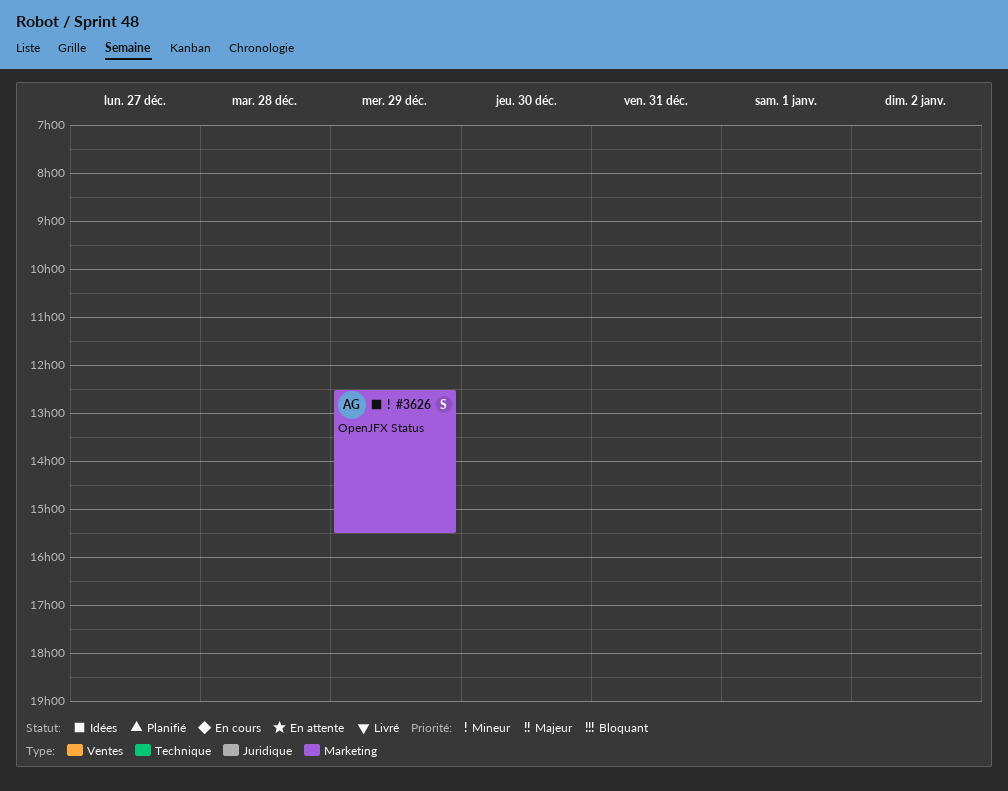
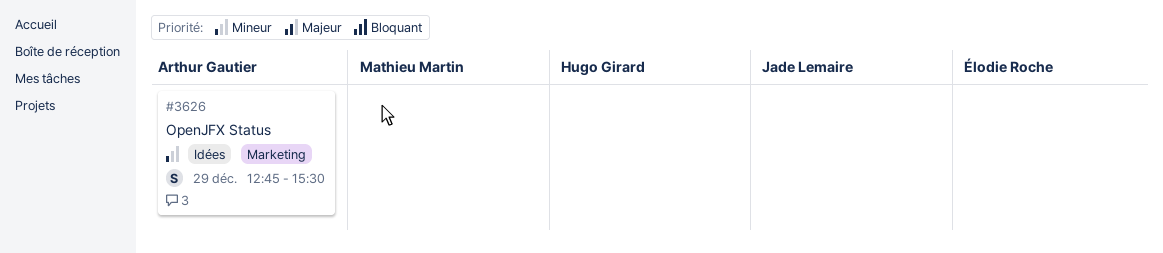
#3626, begins: 12:30 -> 12:45

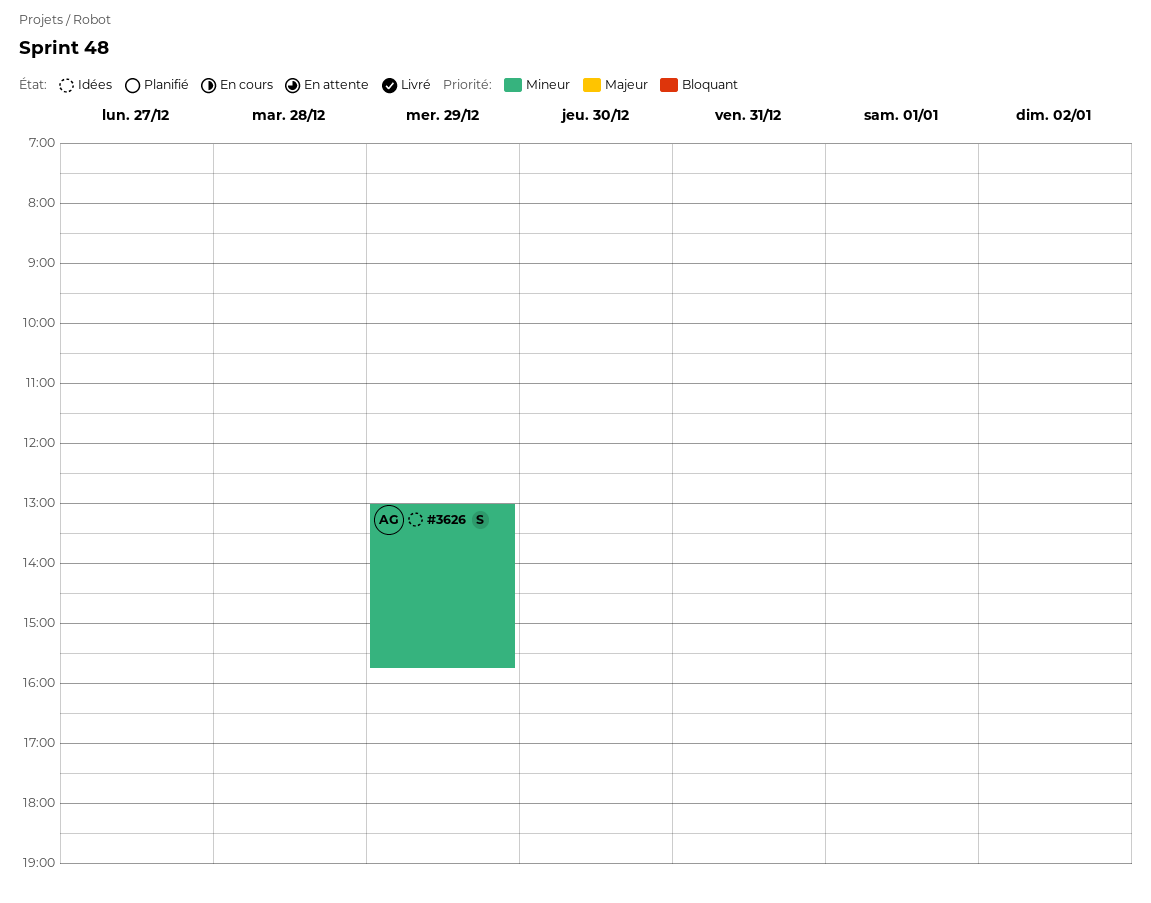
#3626, begins: 12:45 -> 13:00
#3626, ends: 15:30 -> 15:45

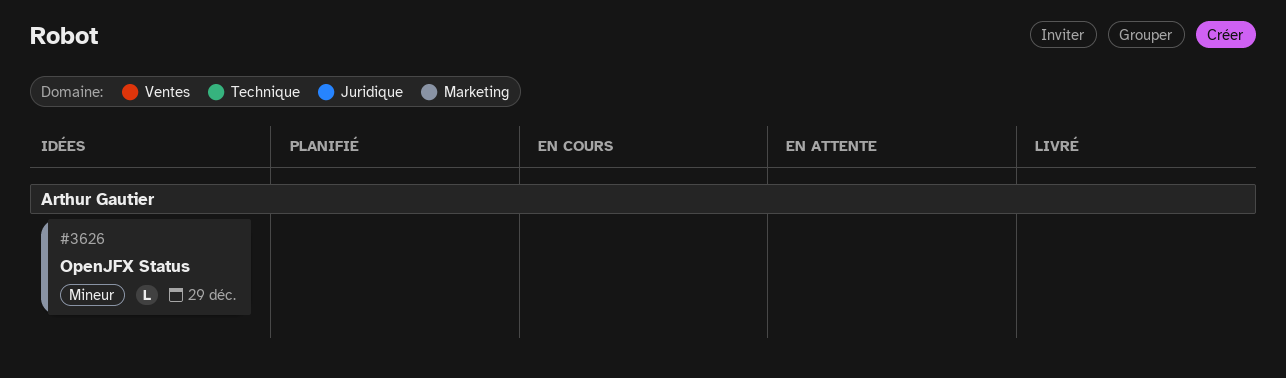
#3626, estimate: S -> L

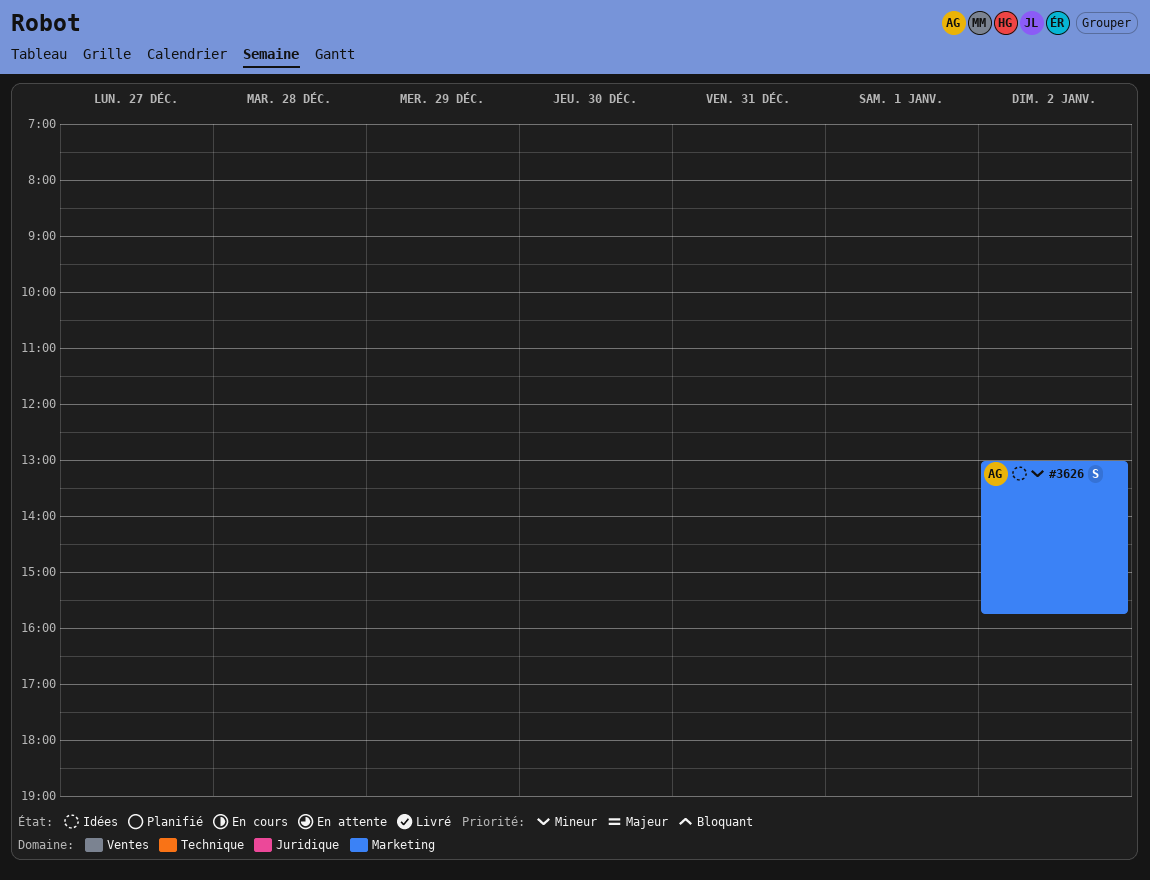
#3626, estimate: L -> S
#3626, day: Dec 29 -> Jan 2

